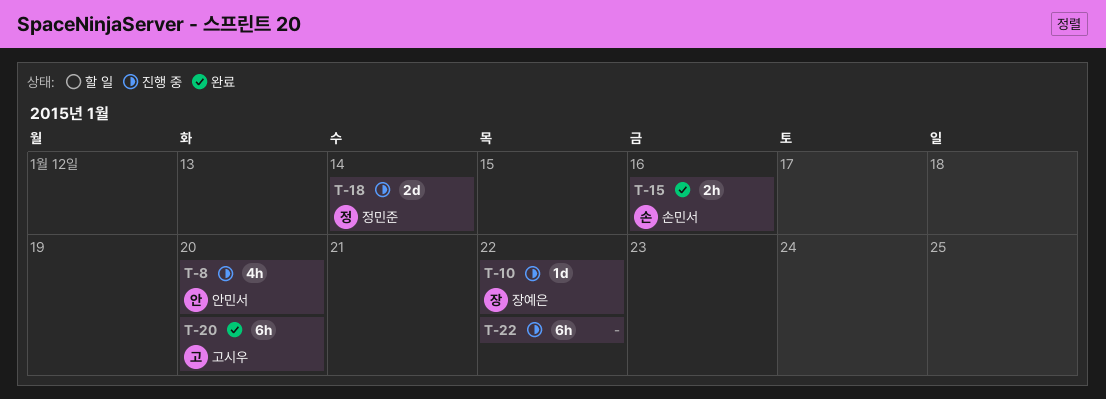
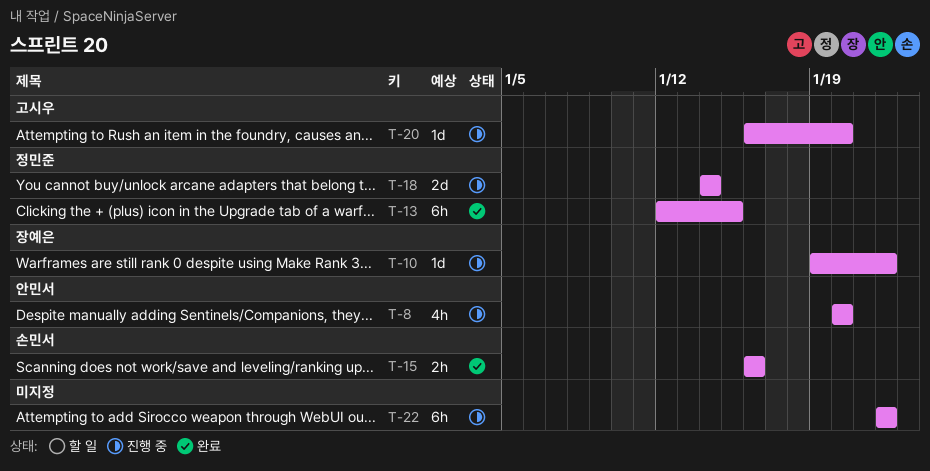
T-13: none -> present
T-20, status: 완료 -> 진행 중
T-20, estimate: 6h -> 1d

